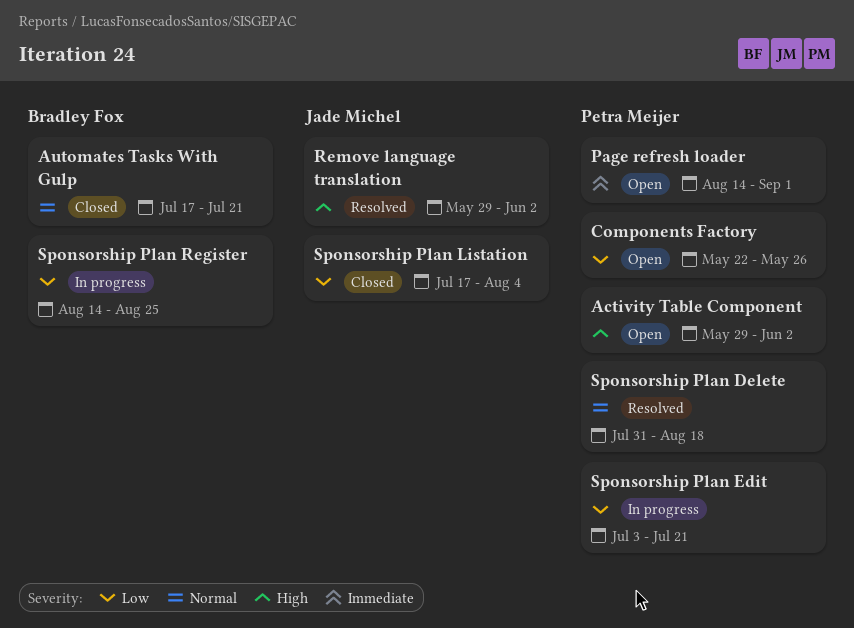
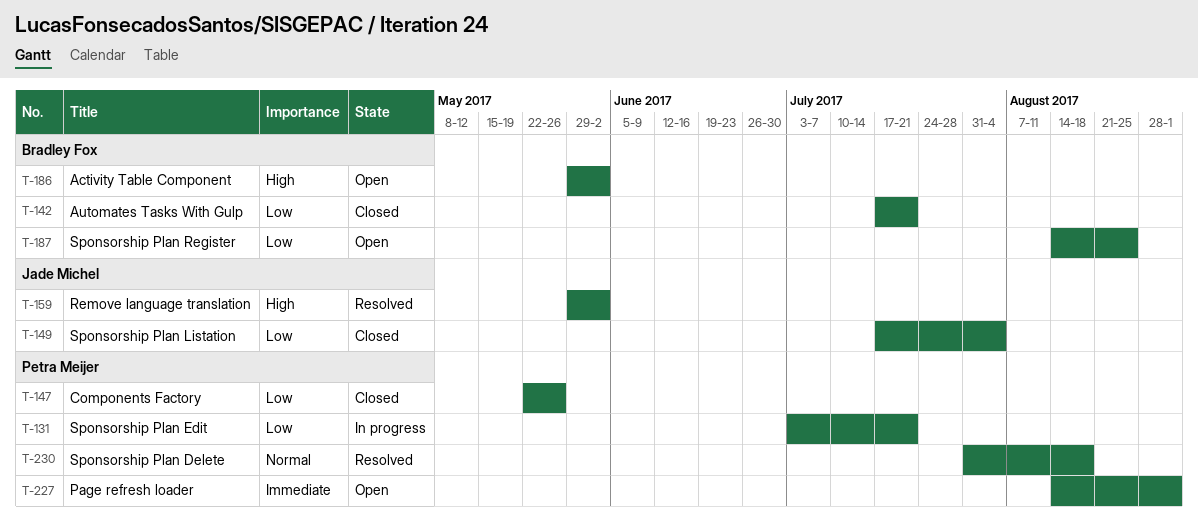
Activity Table Component, owner: Petra Meijer -> Bradley Fox
Automates Tasks With Gulp, priority: Normal -> Low
Components Factory, status: Open -> Closed
Sponsorship Plan Register, status: In progress -> Open

